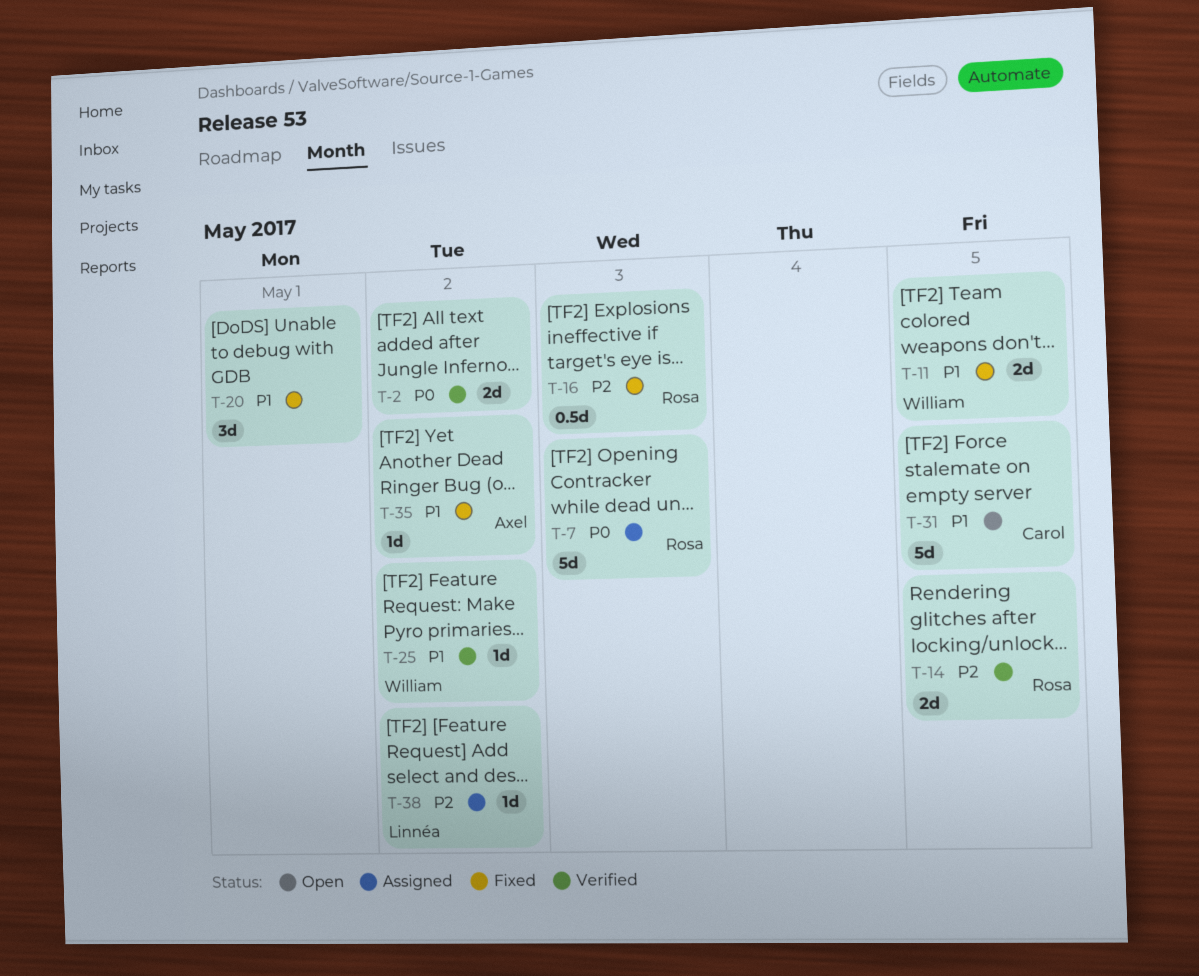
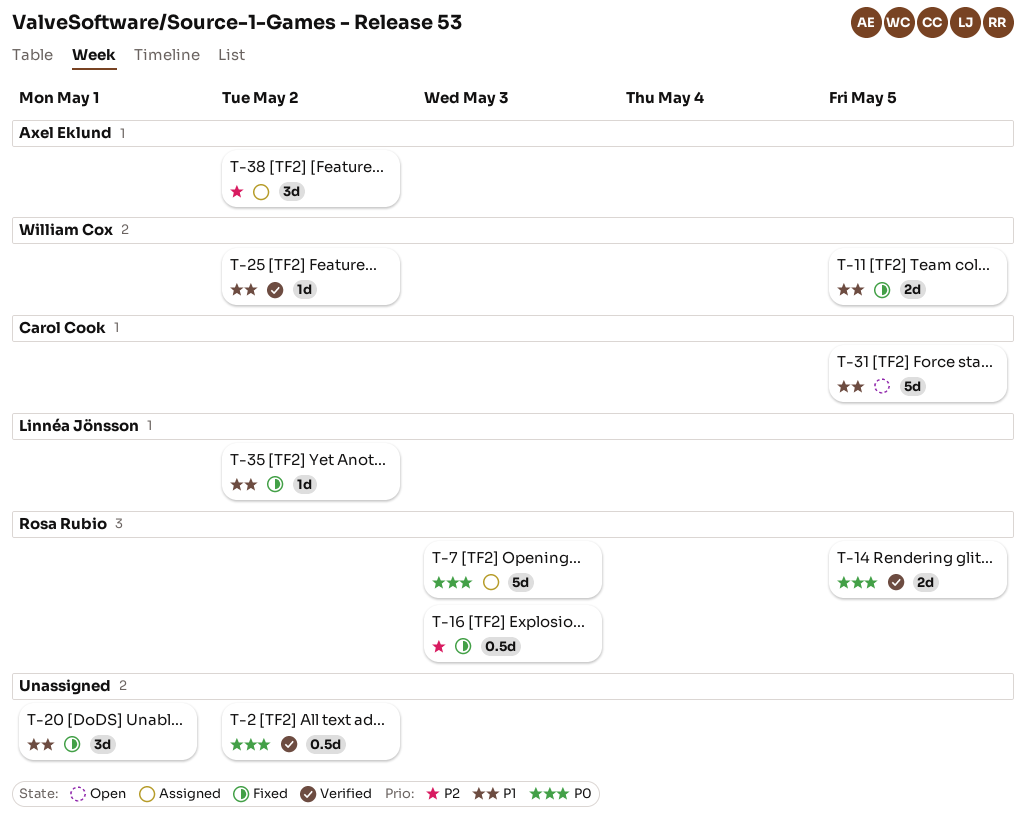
T-2, estimate: 2d -> 0.5d
T-14, priority: P2 -> P0
T-35, owner: Axel Eklund -> Linnéa Jönsson
T-38, owner: Linnéa Jönsson -> Axel Eklund
T-38, estimate: 1d -> 3d

